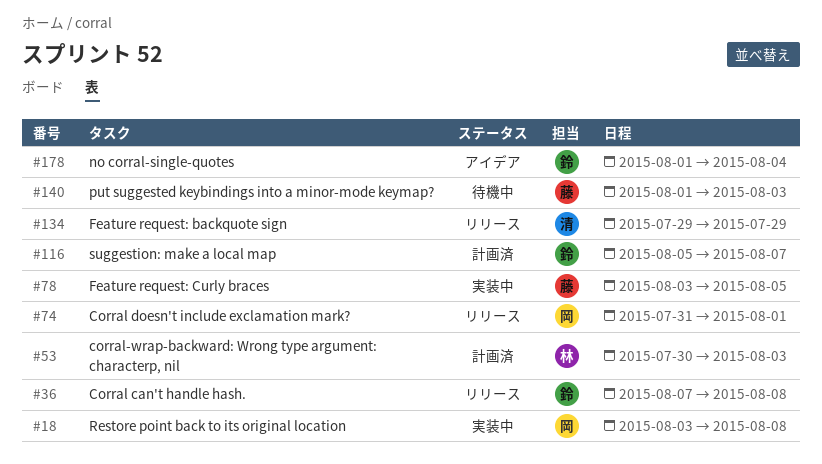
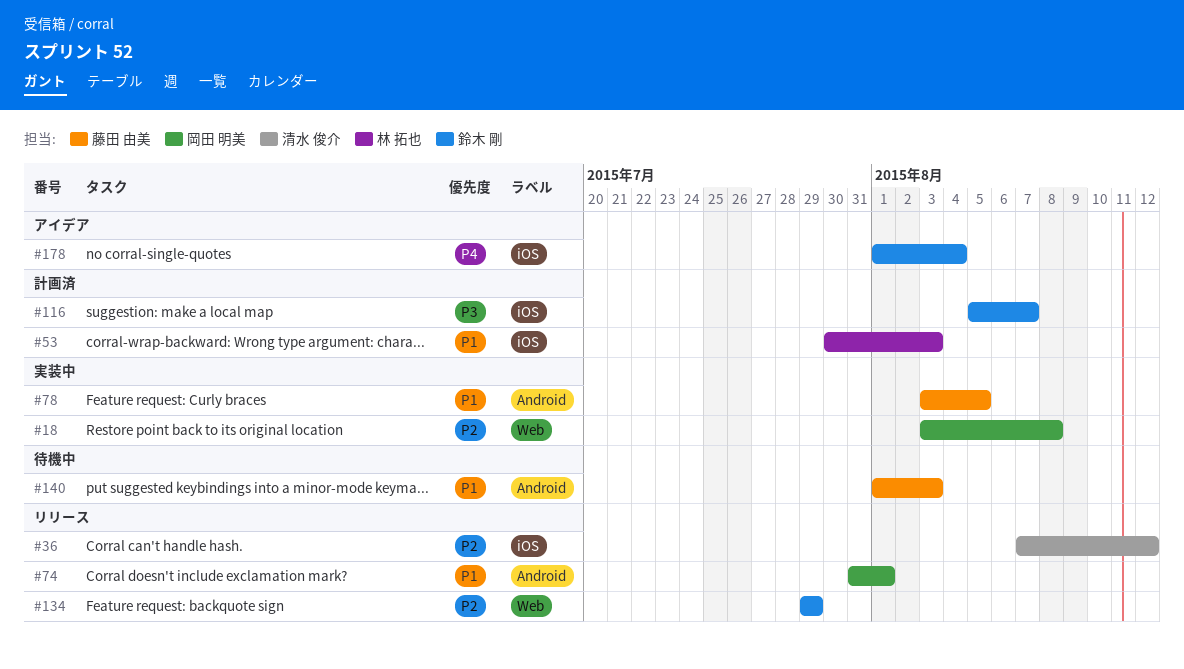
#36, owner: 鈴木 剛 -> 清水 俊介
#36, due: Aug 8 -> Aug 12
#134, owner: 清水 俊介 -> 鈴木 剛

